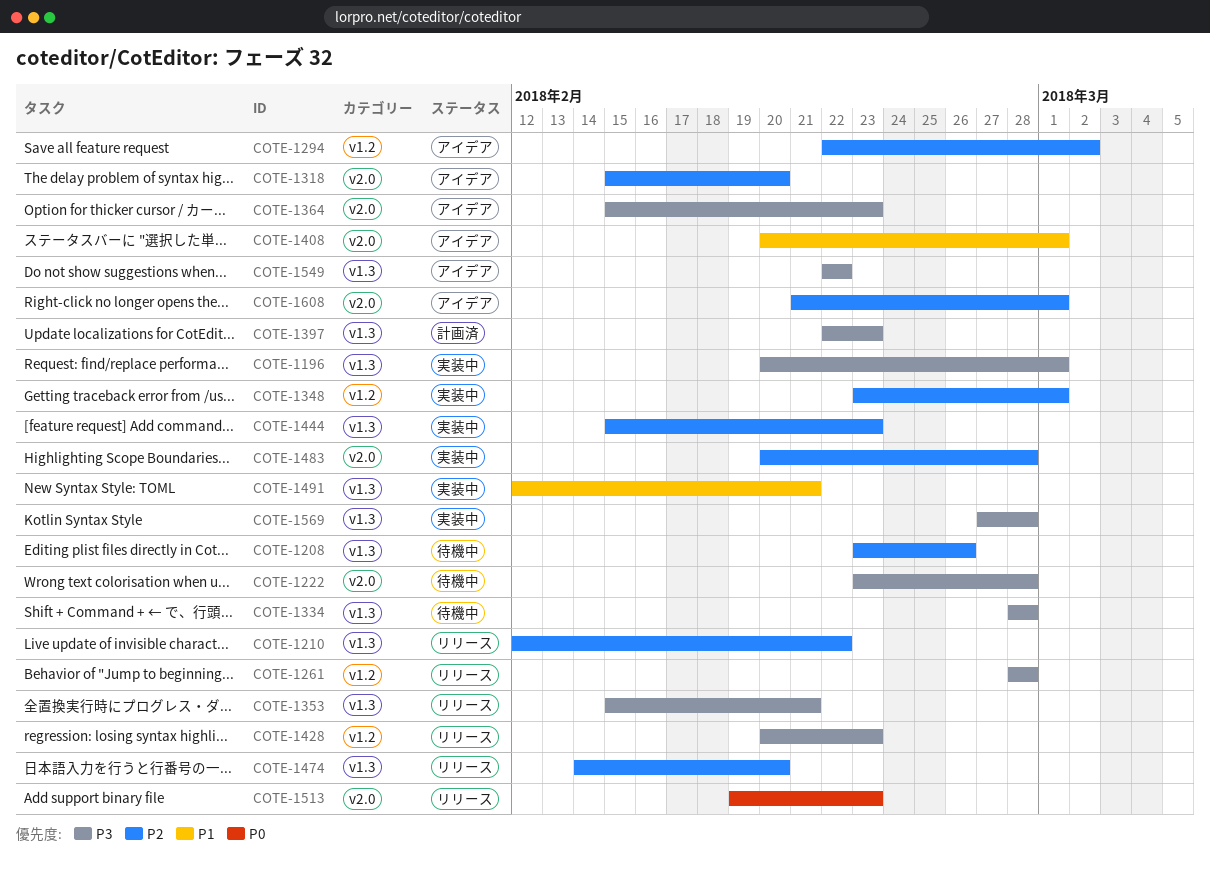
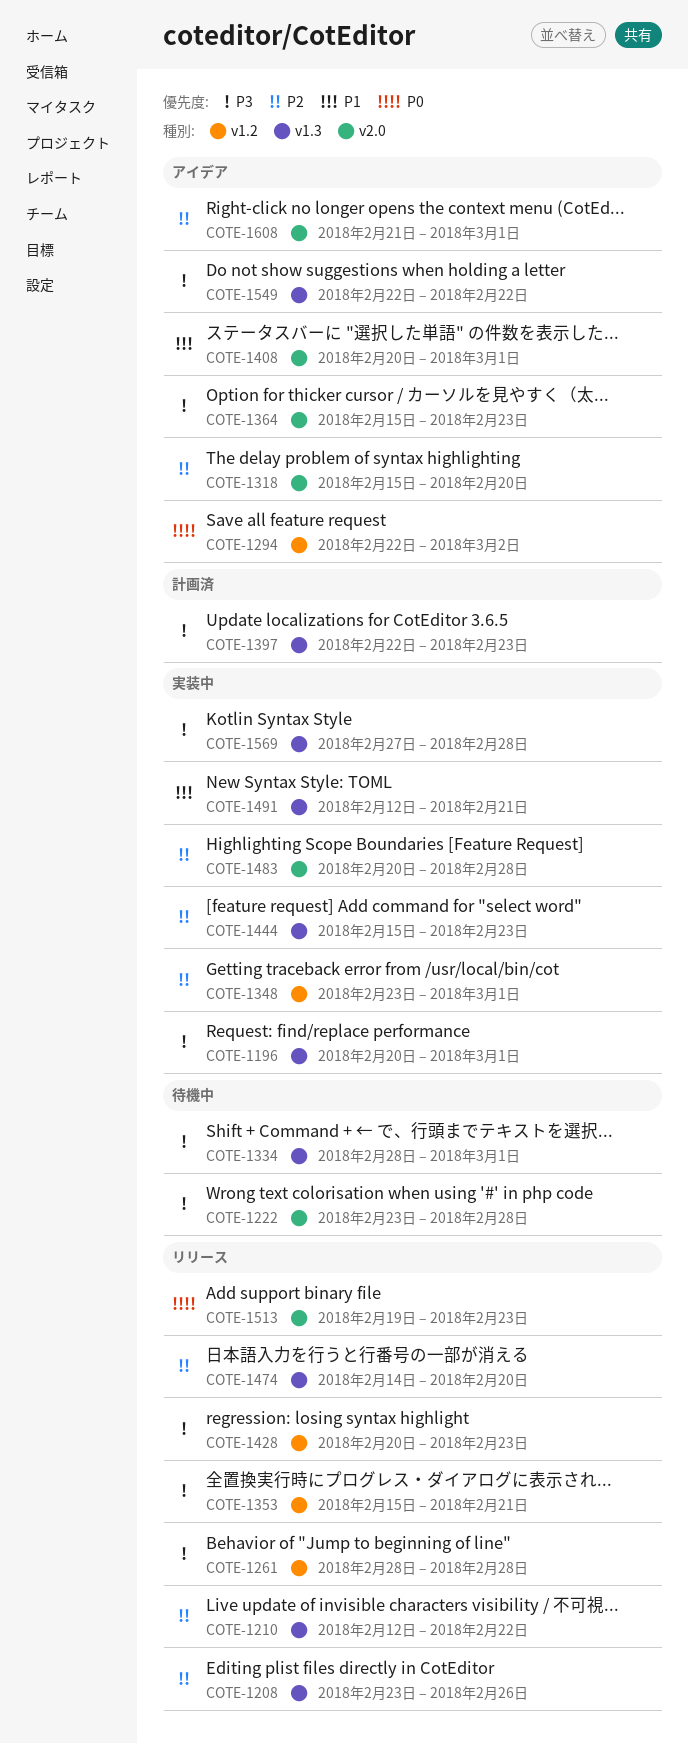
COTE-1208, status: 待機中 -> リリース
COTE-1294, priority: P2 -> P0
COTE-1334, due: Feb 28 -> Mar 1
COTE-1353, label: v1.3 -> v1.2

